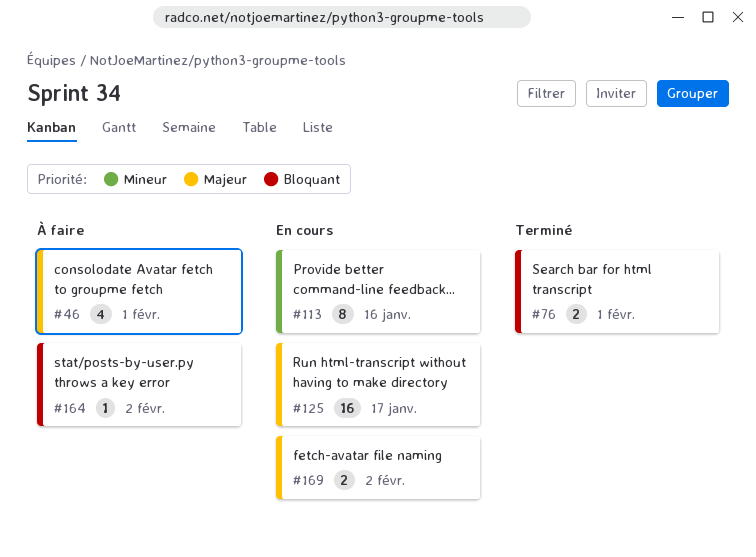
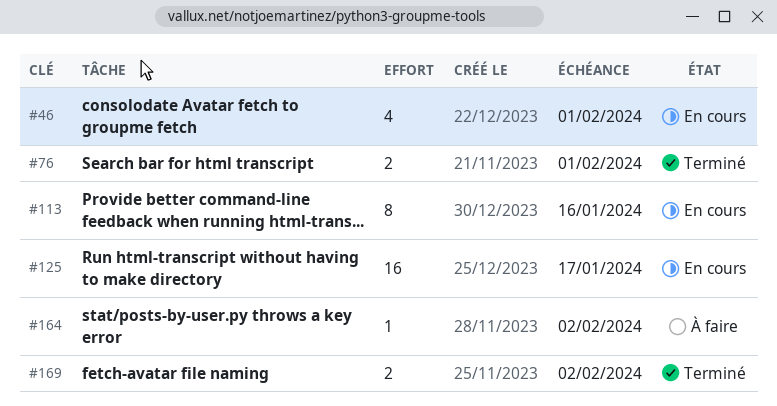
#46, status: À faire -> En cours
#169, status: En cours -> Terminé

